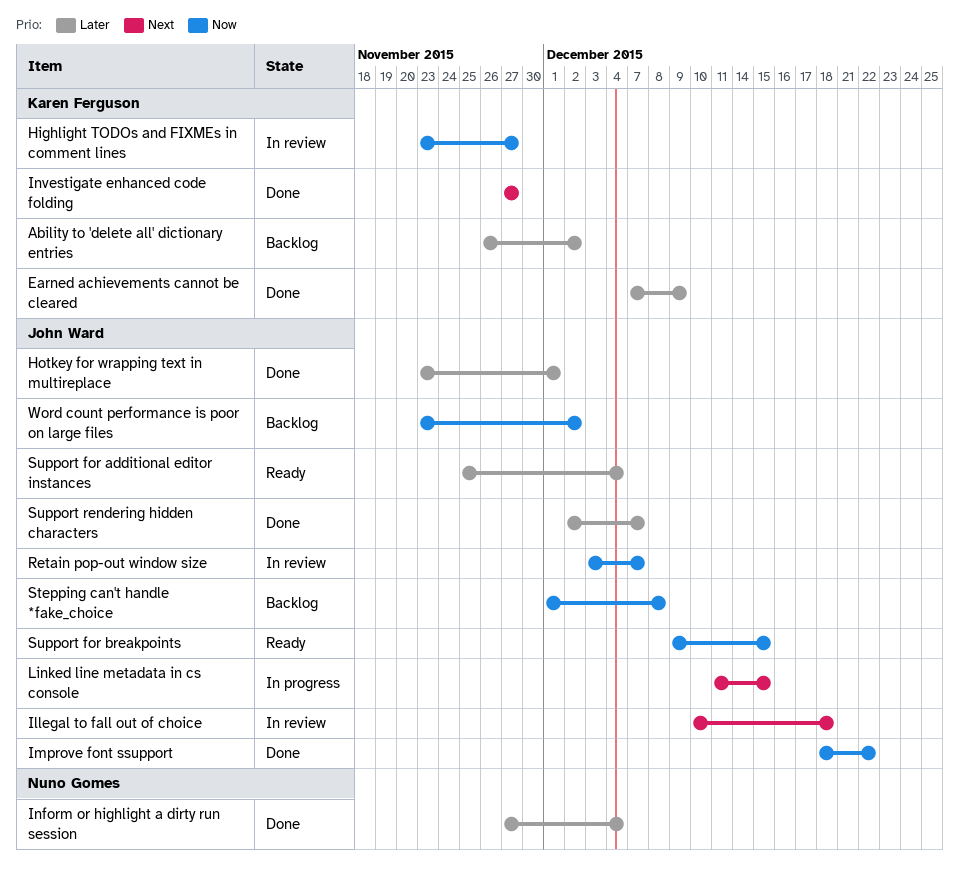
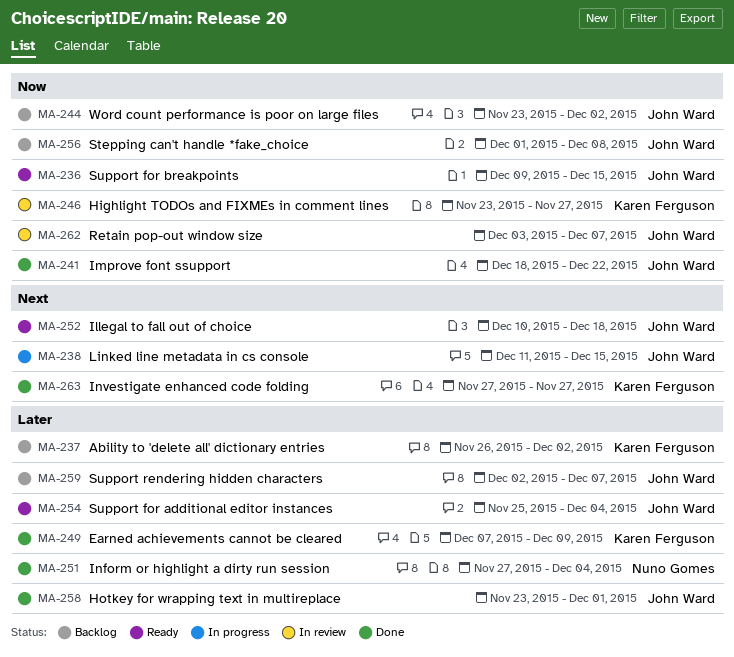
Illegal to fall out of choice, status: In review -> Ready
Support rendering hidden characters, status: Done -> Backlog

